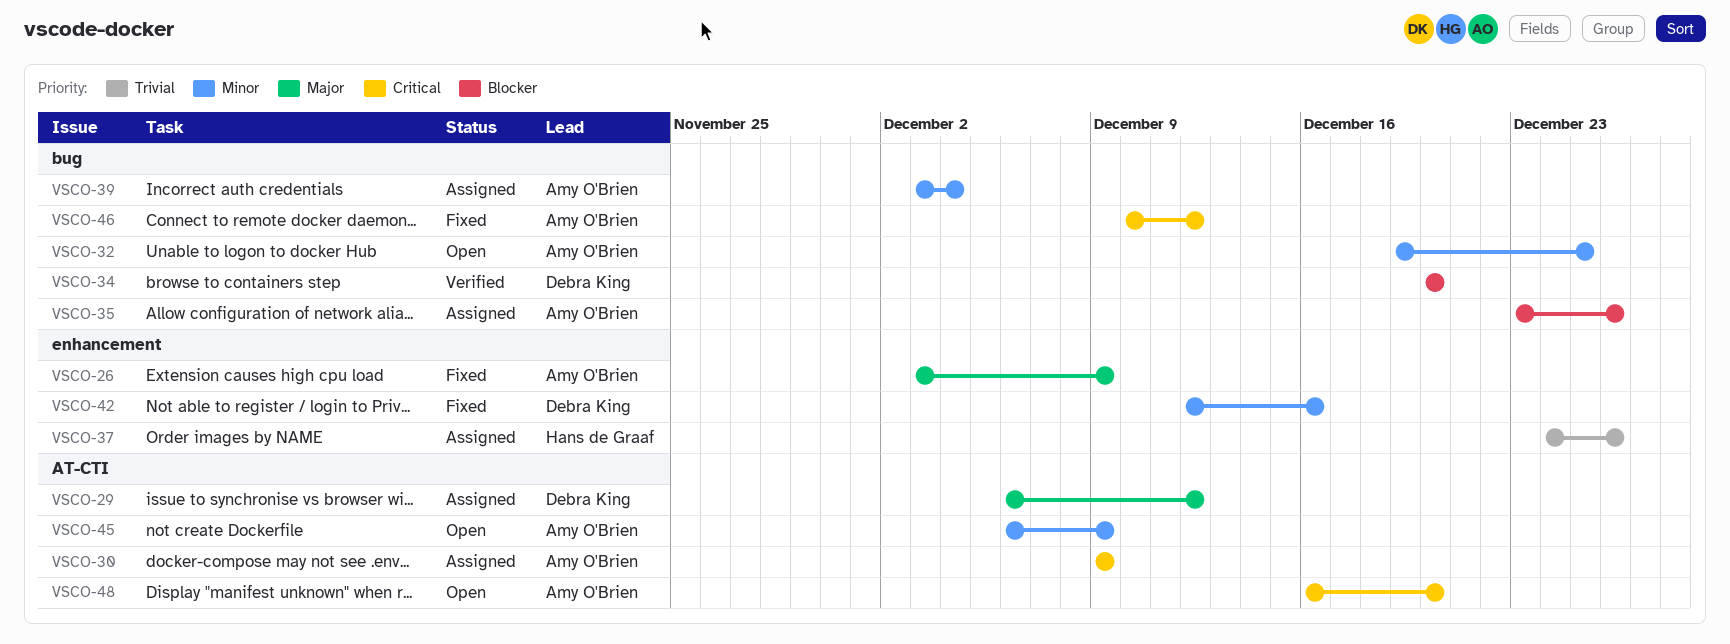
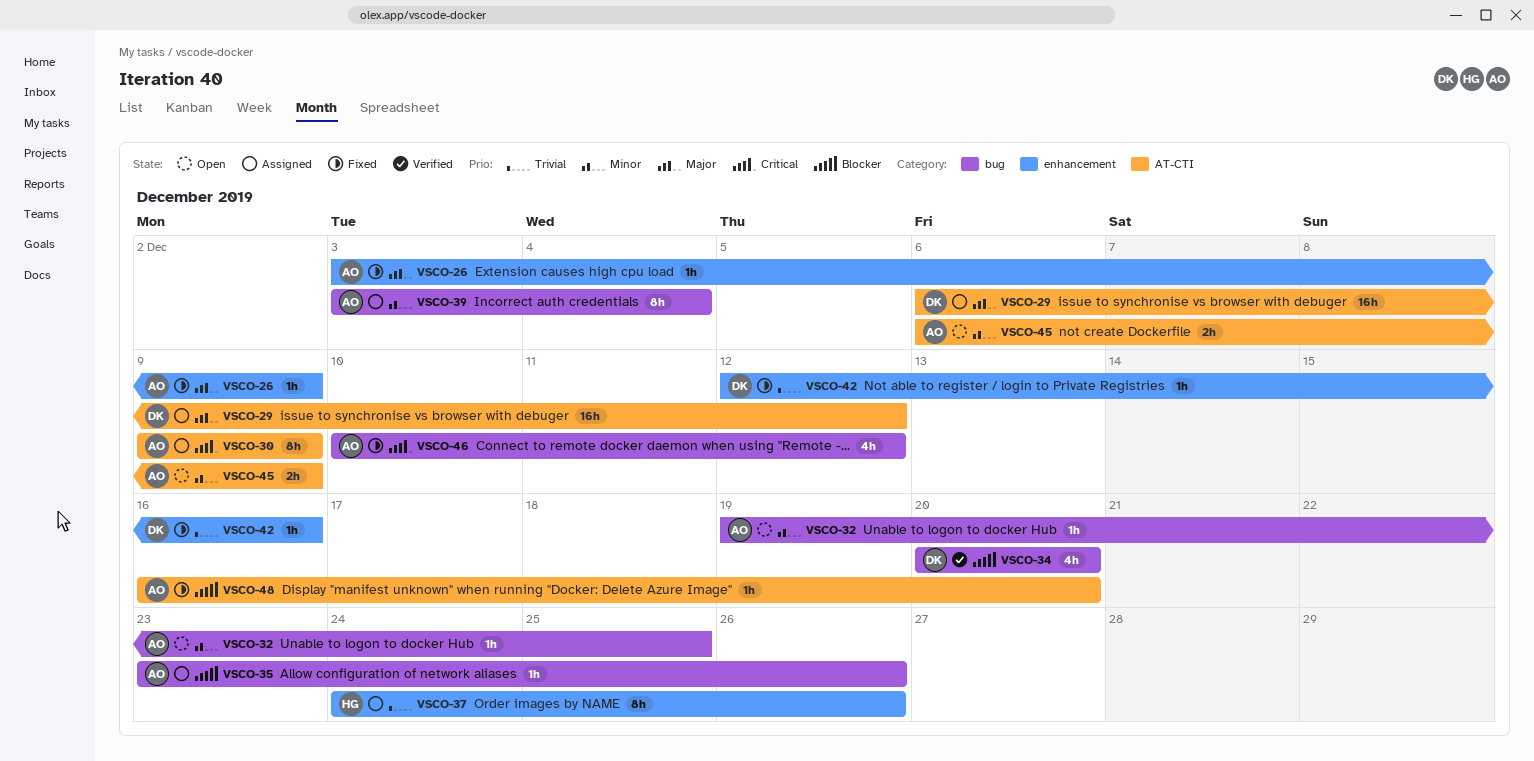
VSCO-42, priority: Minor -> Trivial
VSCO-48, status: Open -> Fixed
VSCO-48, priority: Critical -> Blocker

